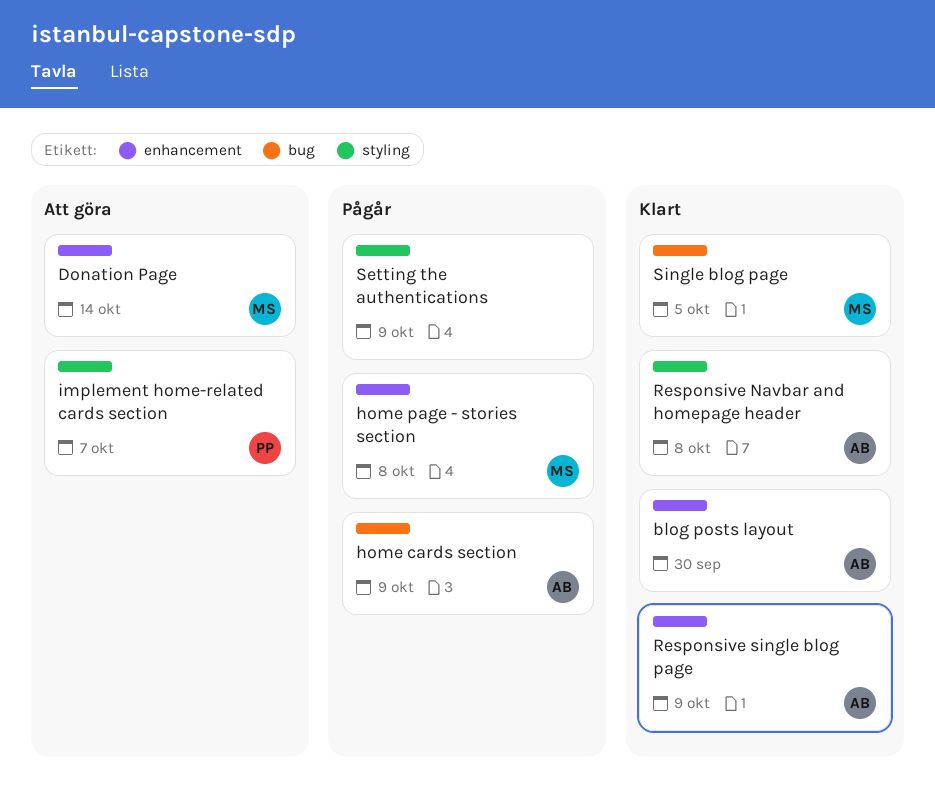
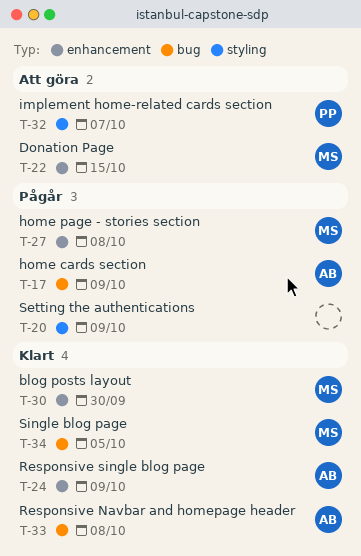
blog posts layout, owner: AB -> MS
Donation Page, due: Oct 14 -> Oct 15
Responsive Navbar and homepage header, label: styling -> bug

